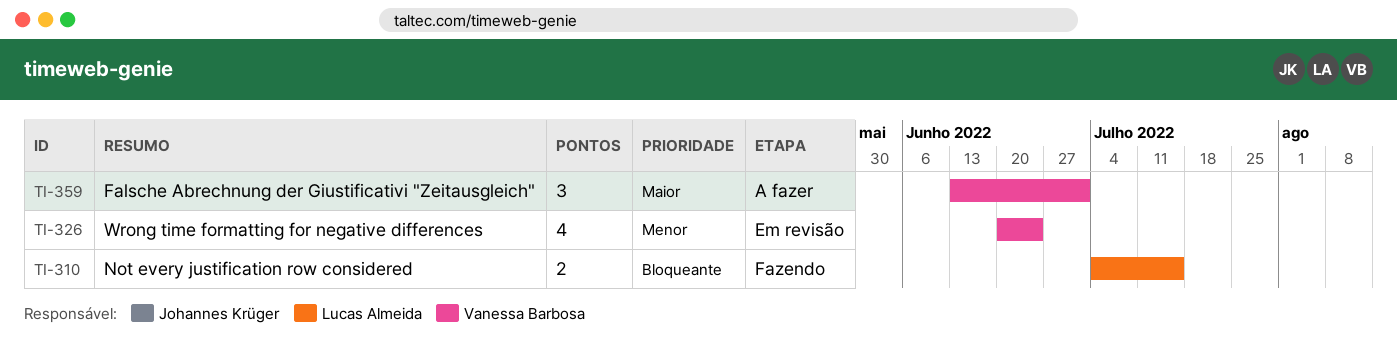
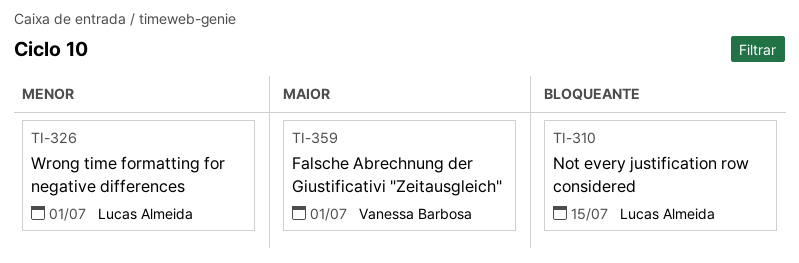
TI-326, owner: Vanessa Barbosa -> Lucas Almeida
TI-326, due: Jun 24 -> Jul 1

